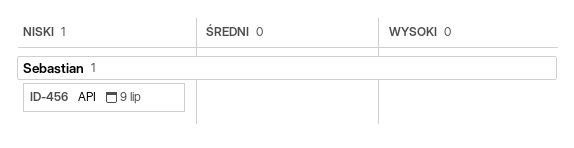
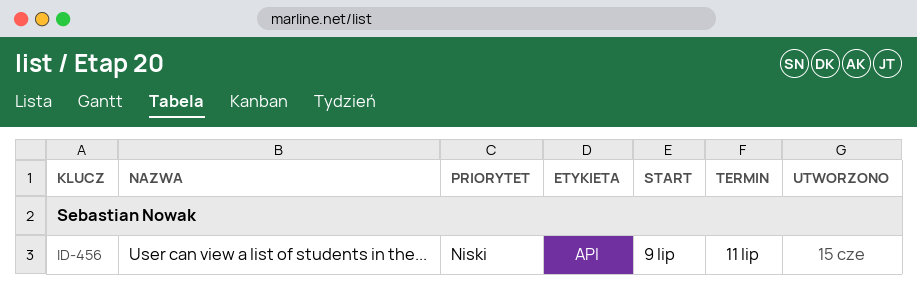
ID-456, due: Jul 9 -> Jul 11

